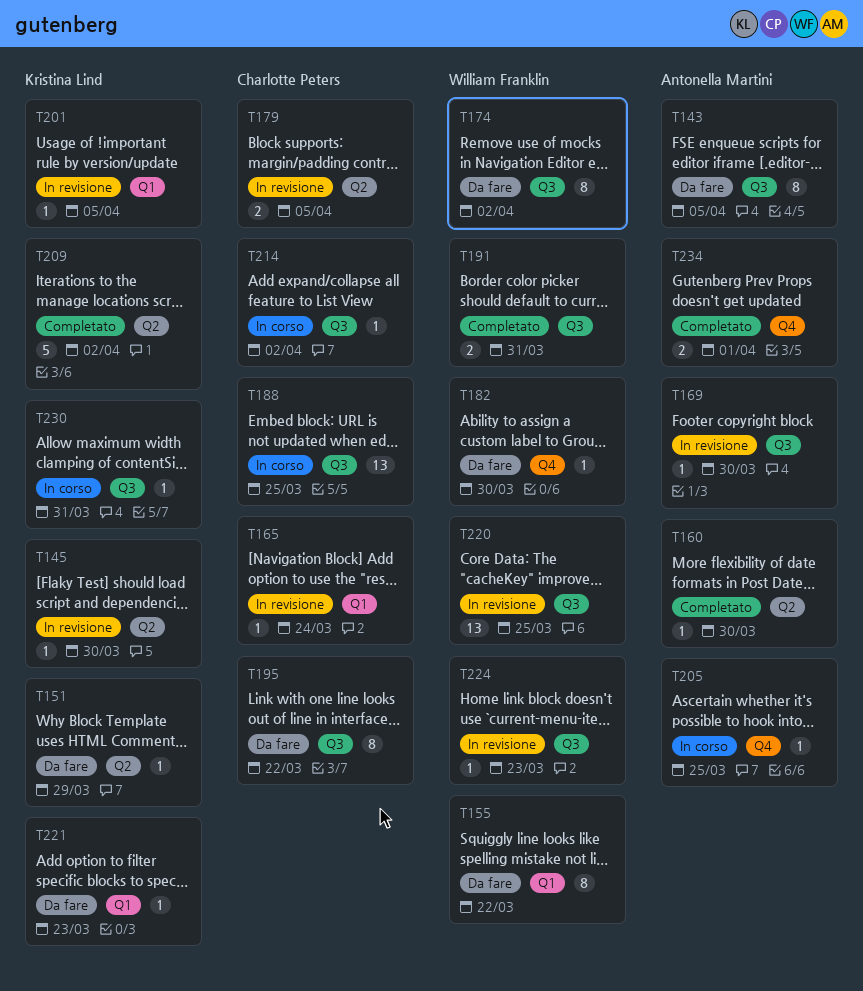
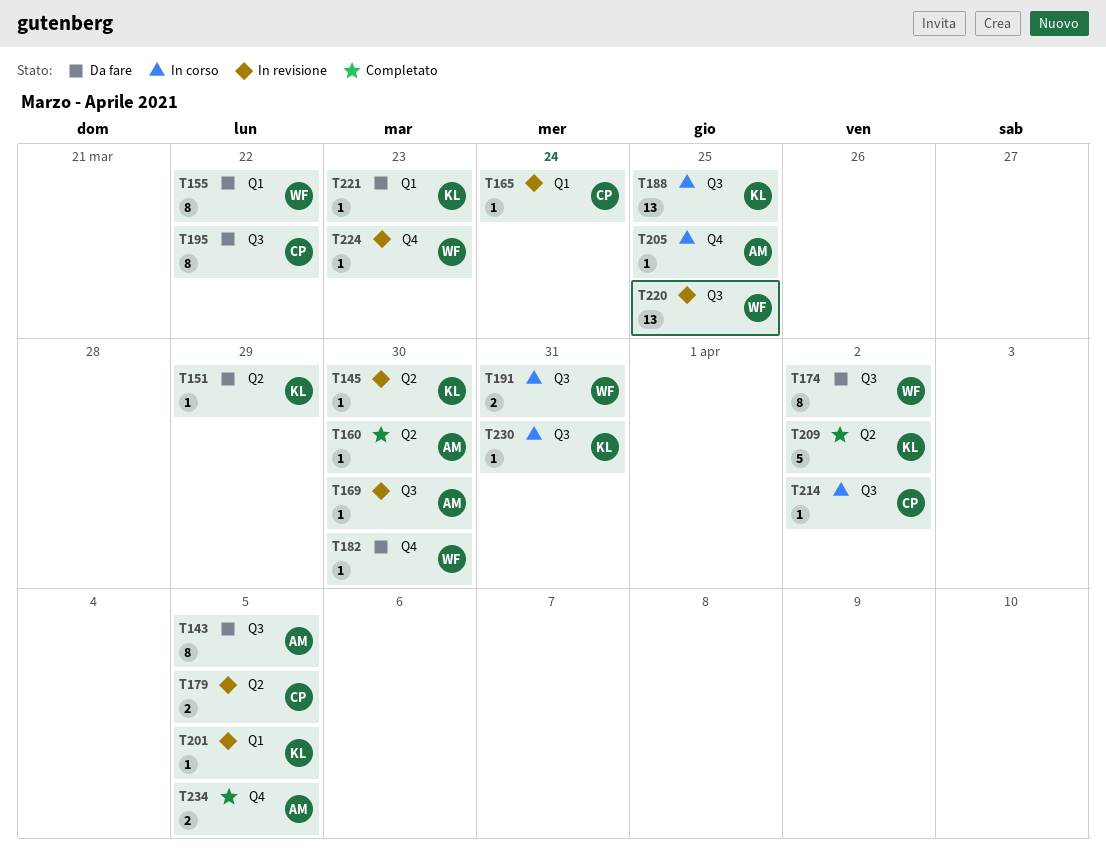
T188, owner: Charlotte Peters -> Kristina Lind
T191, status: Completato -> In corso
T224, label: Q3 -> Q4
T234, due: Apr 1 -> Apr 5

